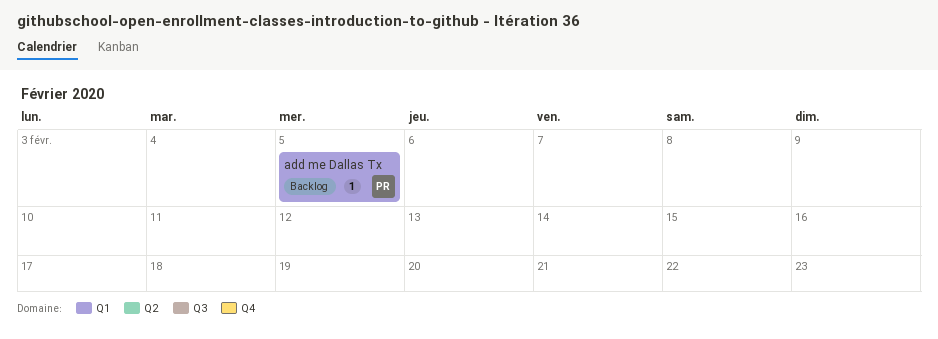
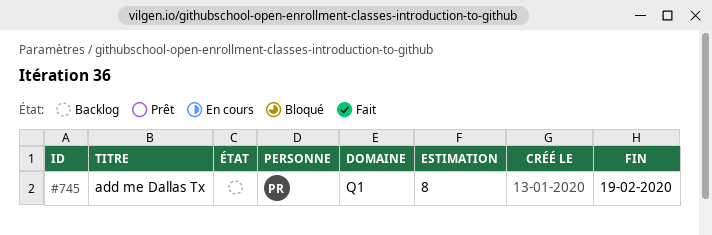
add me Dallas Tx, estimate: 1 -> 8
add me Dallas Tx, due: Feb 5 -> Feb 19

